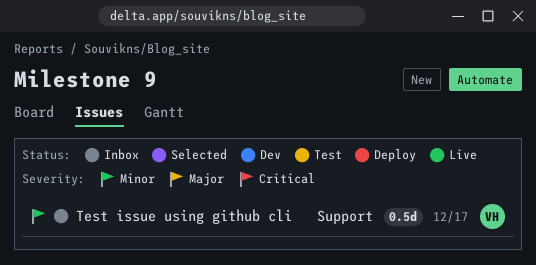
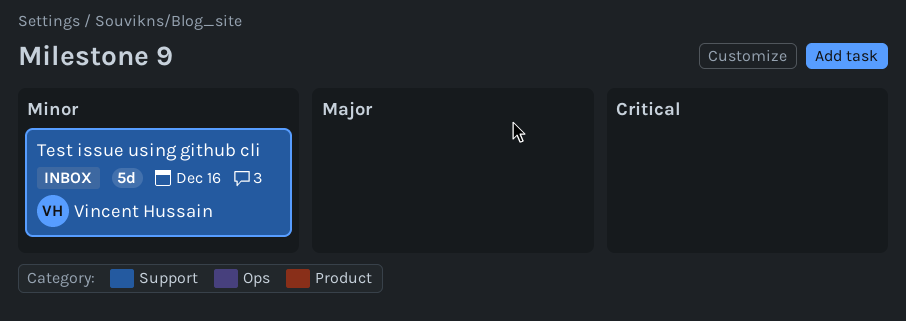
Test issue using github cli, estimate: 0.5d -> 5d
Test issue using github cli, due: Dec 17 -> Dec 16

